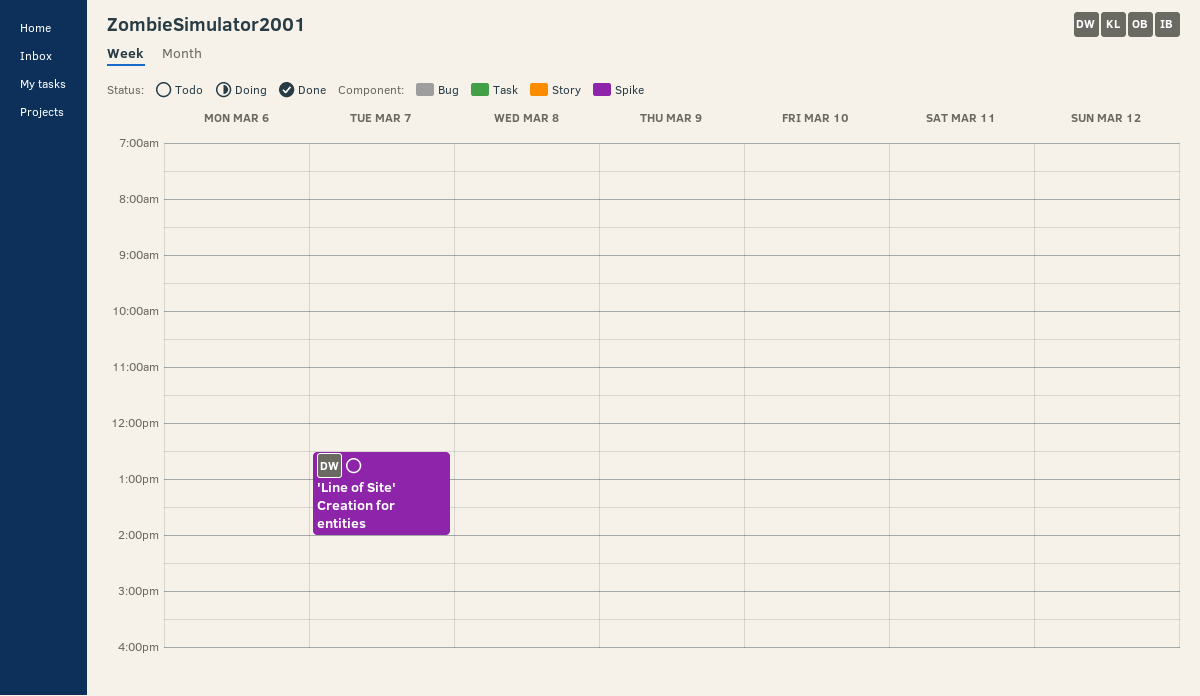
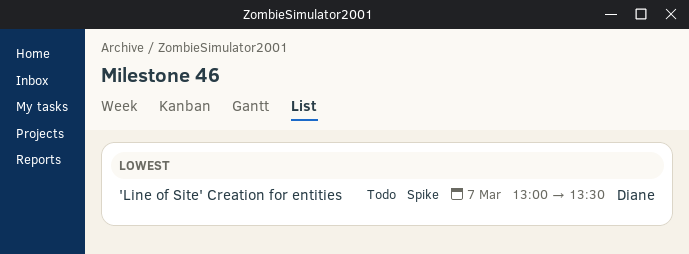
'Line of Site' Creation for entities, begins: 12:30 -> 13:00
'Line of Site' Creation for entities, ends: 14:00 -> 13:30

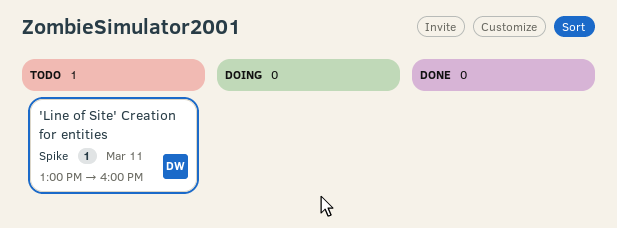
'Line of Site' Creation for entities, day: Mar 7 -> Mar 11
'Line of Site' Creation for entities, ends: 13:30 -> 16:00

